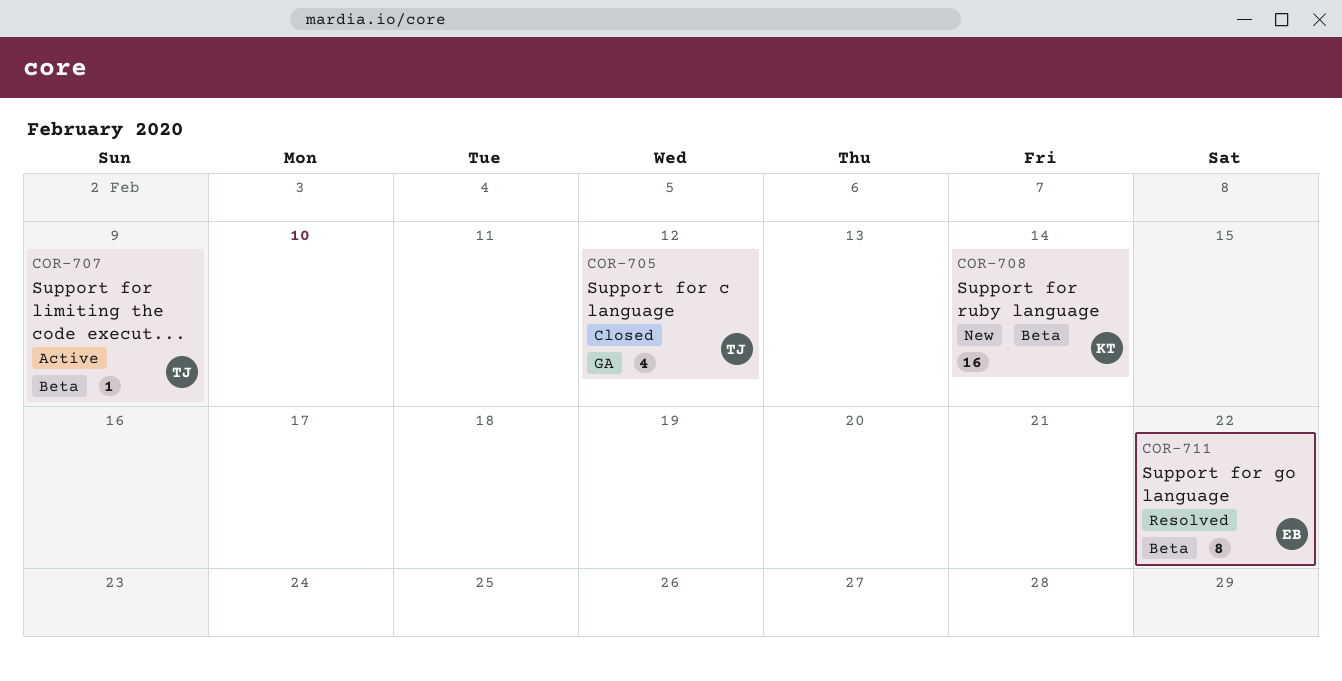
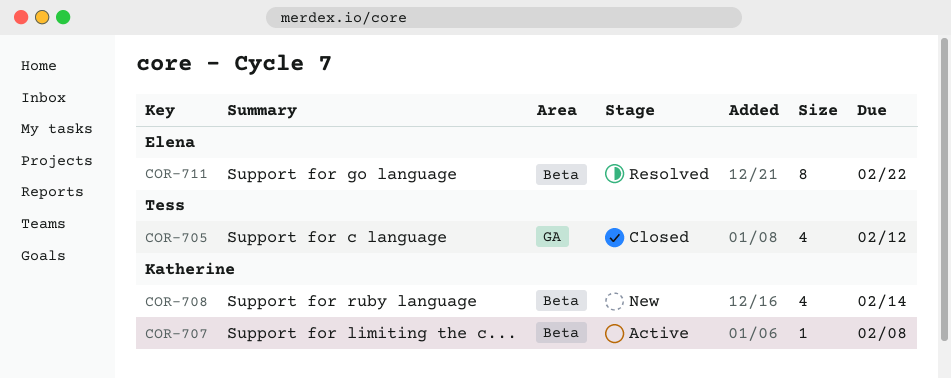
COR-707, owner: Tess -> Katherine
COR-707, due: Feb 9 -> Feb 8
COR-708, estimate: 16 -> 4

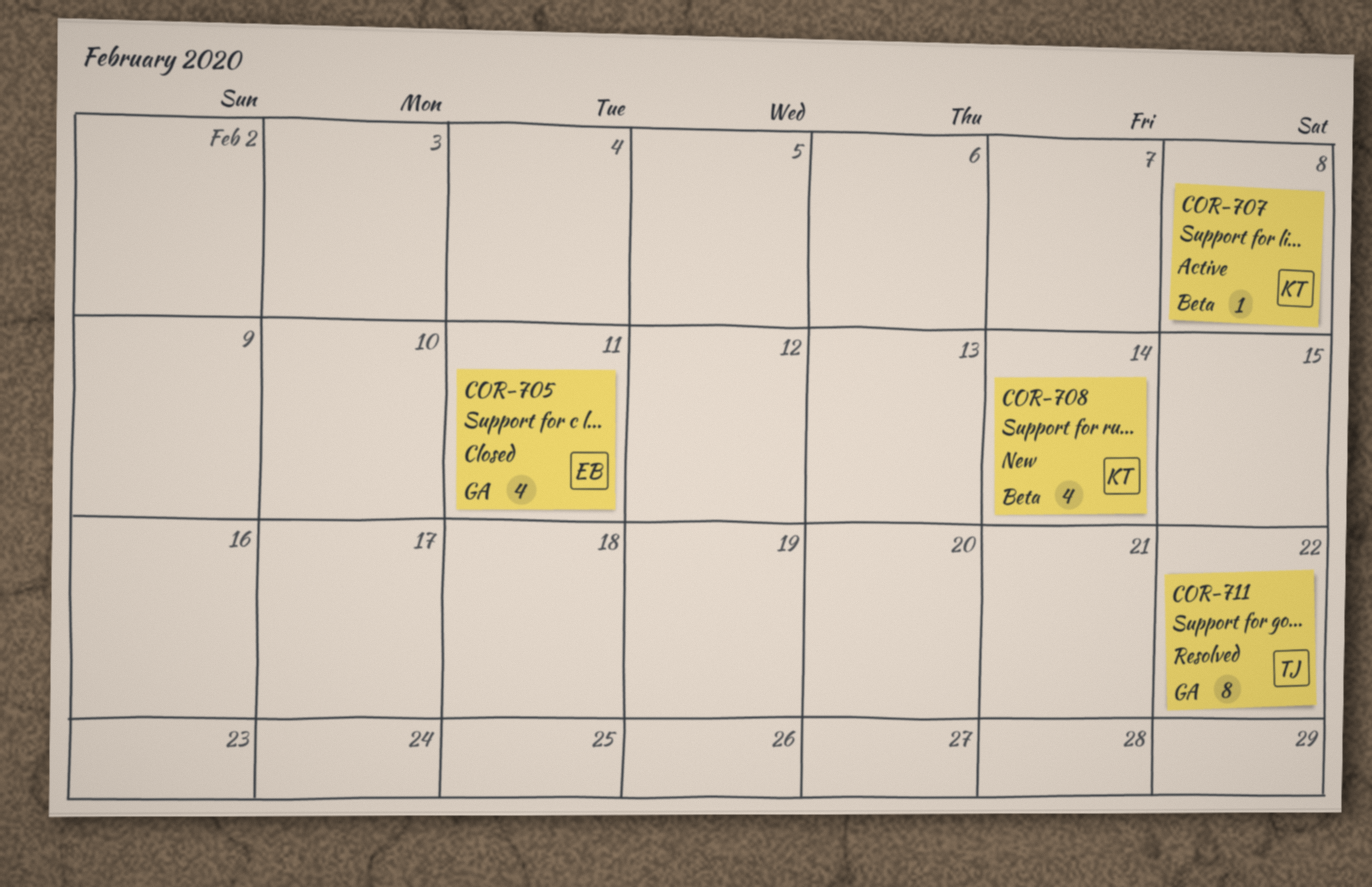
COR-705, owner: Tess -> Elena
COR-705, due: Feb 12 -> Feb 11
COR-711, owner: Elena -> Tess
COR-711, label: Beta -> GA

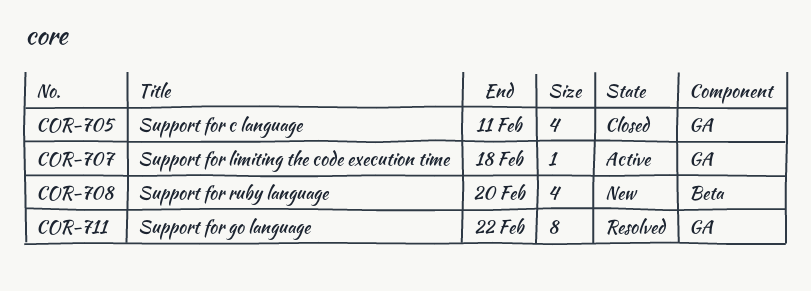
COR-707, label: Beta -> GA
COR-707, due: Feb 8 -> Feb 18
COR-708, due: Feb 14 -> Feb 20

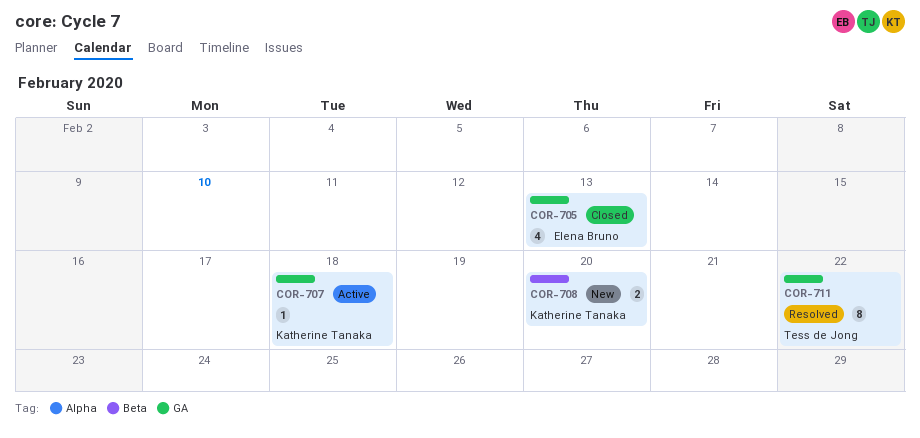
COR-705, due: Feb 11 -> Feb 13
COR-708, estimate: 4 -> 2

